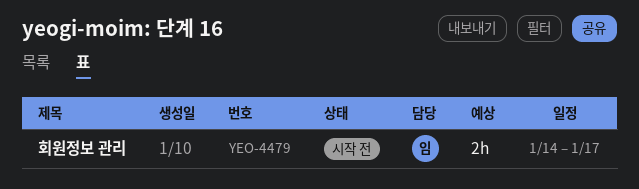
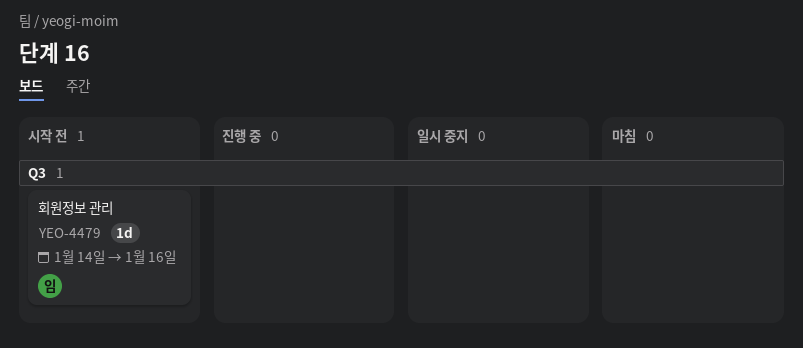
YEO-4479, estimate: 2h -> 1d
YEO-4479, due: Jan 17 -> Jan 16

